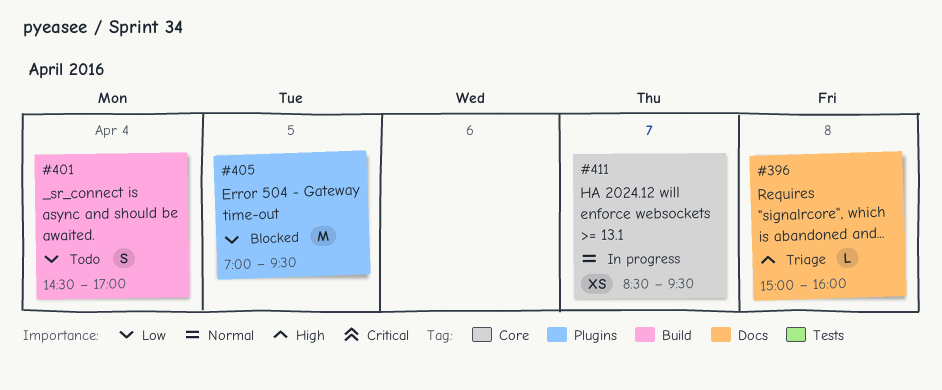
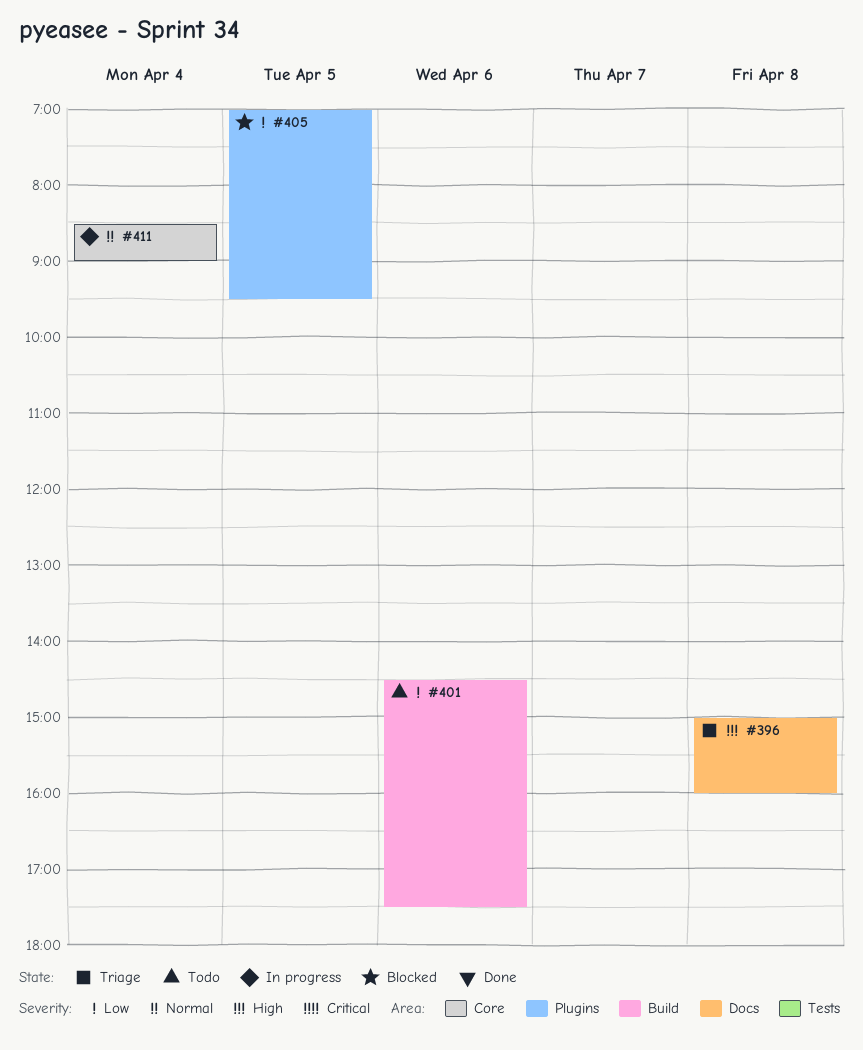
#401, day: Apr 4 -> Apr 6
#401, ends: 17:00 -> 17:30
#411, day: Apr 7 -> Apr 4
#411, ends: 09:30 -> 09:00

